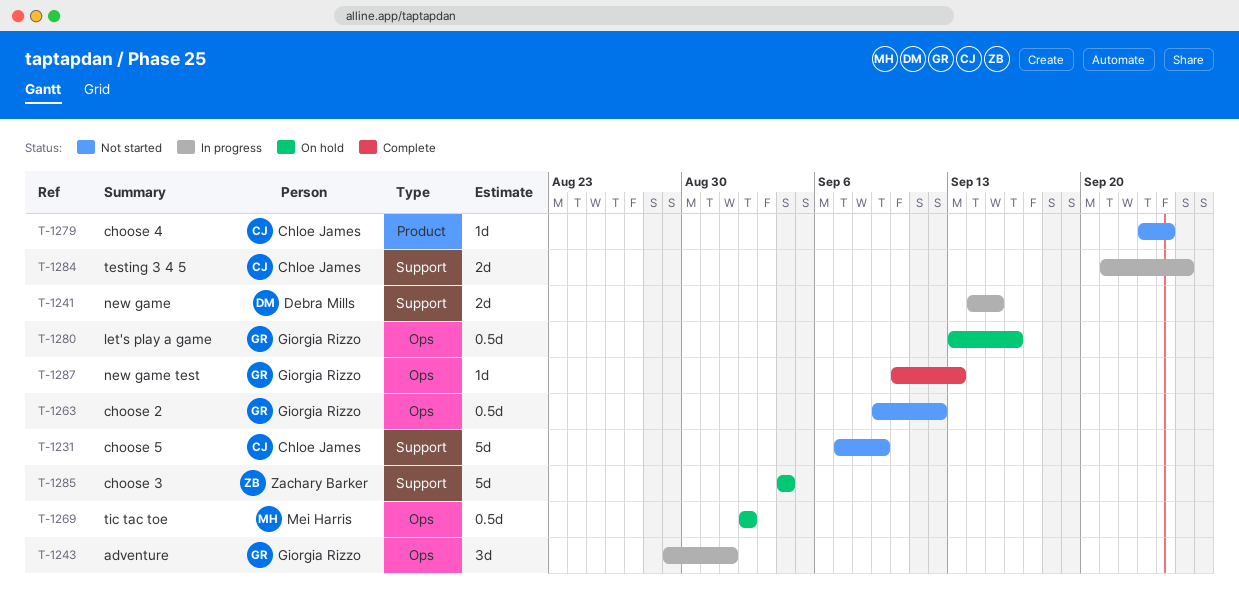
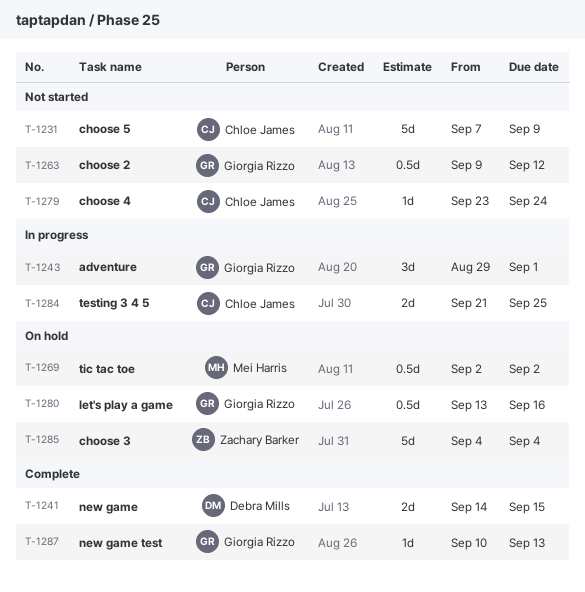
T-1241, status: In progress -> Complete

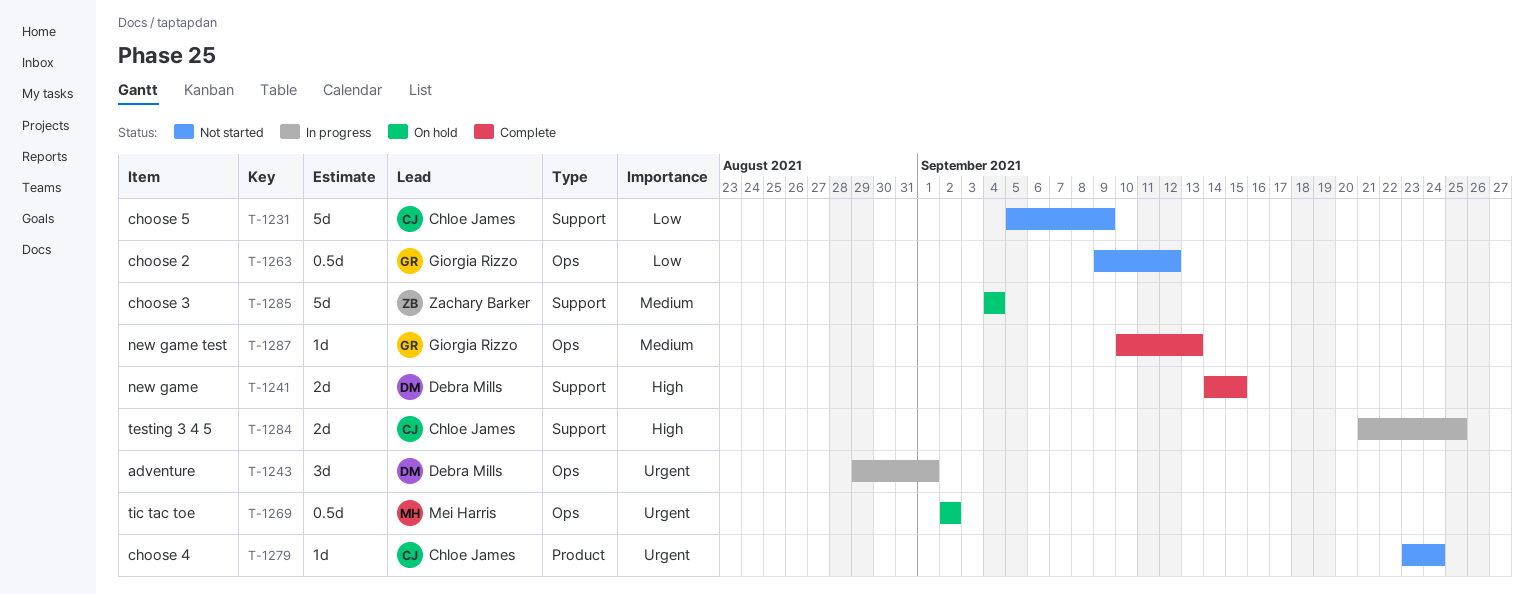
T-1231, start: Sep 7 -> Sep 5
T-1243, owner: Giorgia Rizzo -> Debra Mills
T-1280: present -> none

